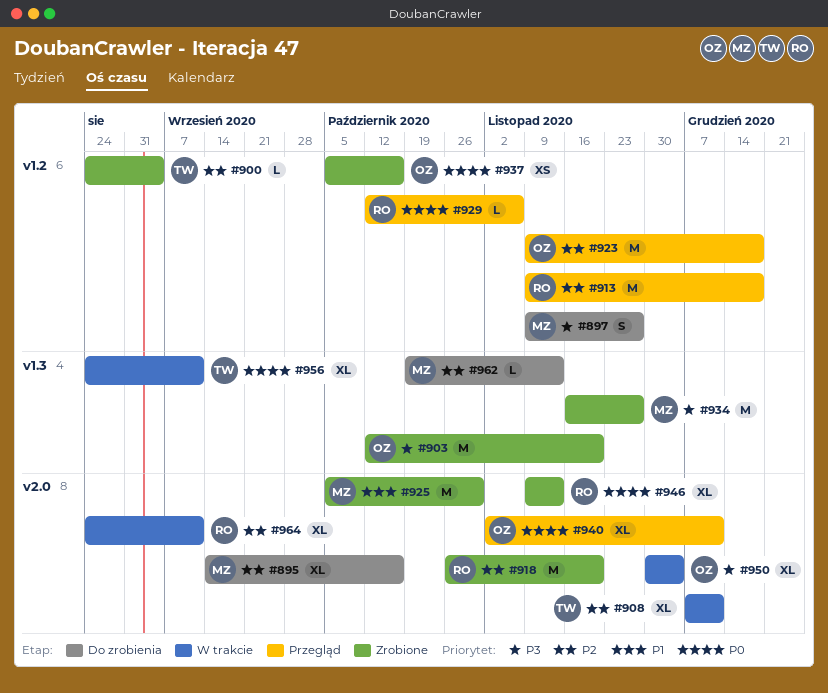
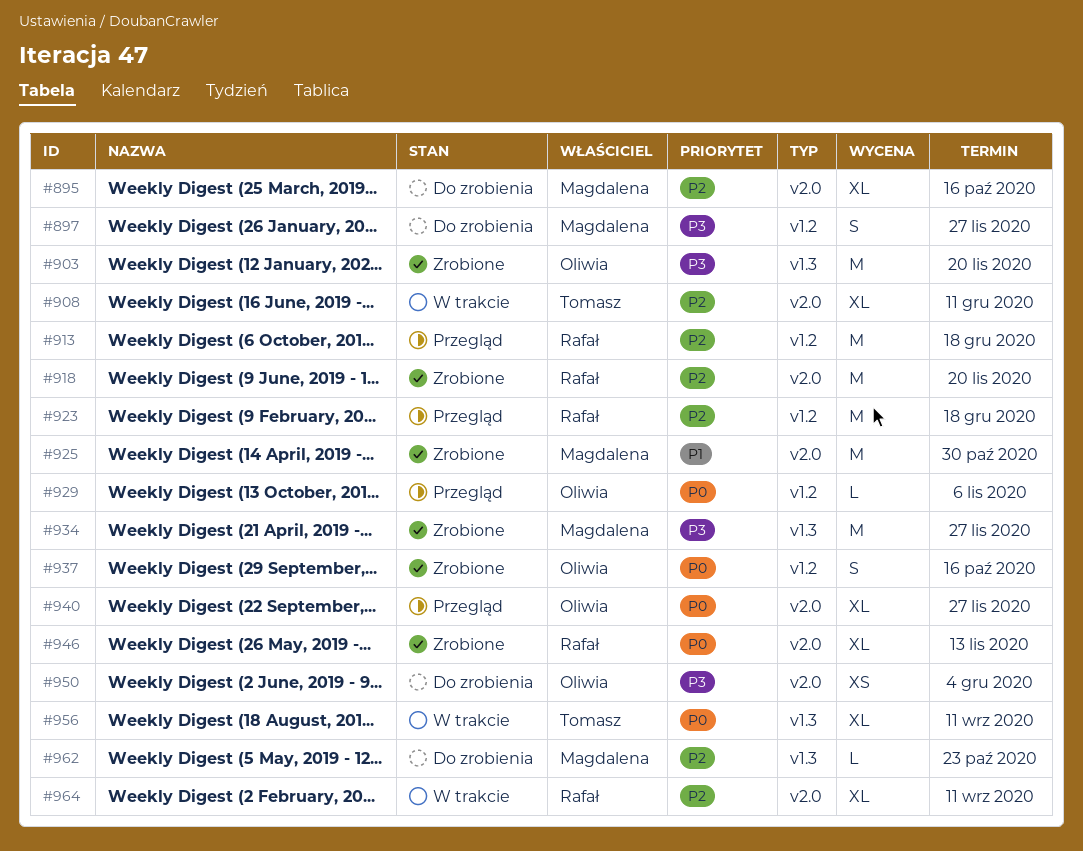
#900: present -> none
#923, owner: Oliwia -> Rafał
#929, owner: Rafał -> Oliwia
#937, estimate: XS -> S
#940, due: Dec 11 -> Nov 27
#950, status: W trakcie -> Do zrobienia
#950, estimate: XL -> XS
#962, due: Nov 13 -> Oct 23

